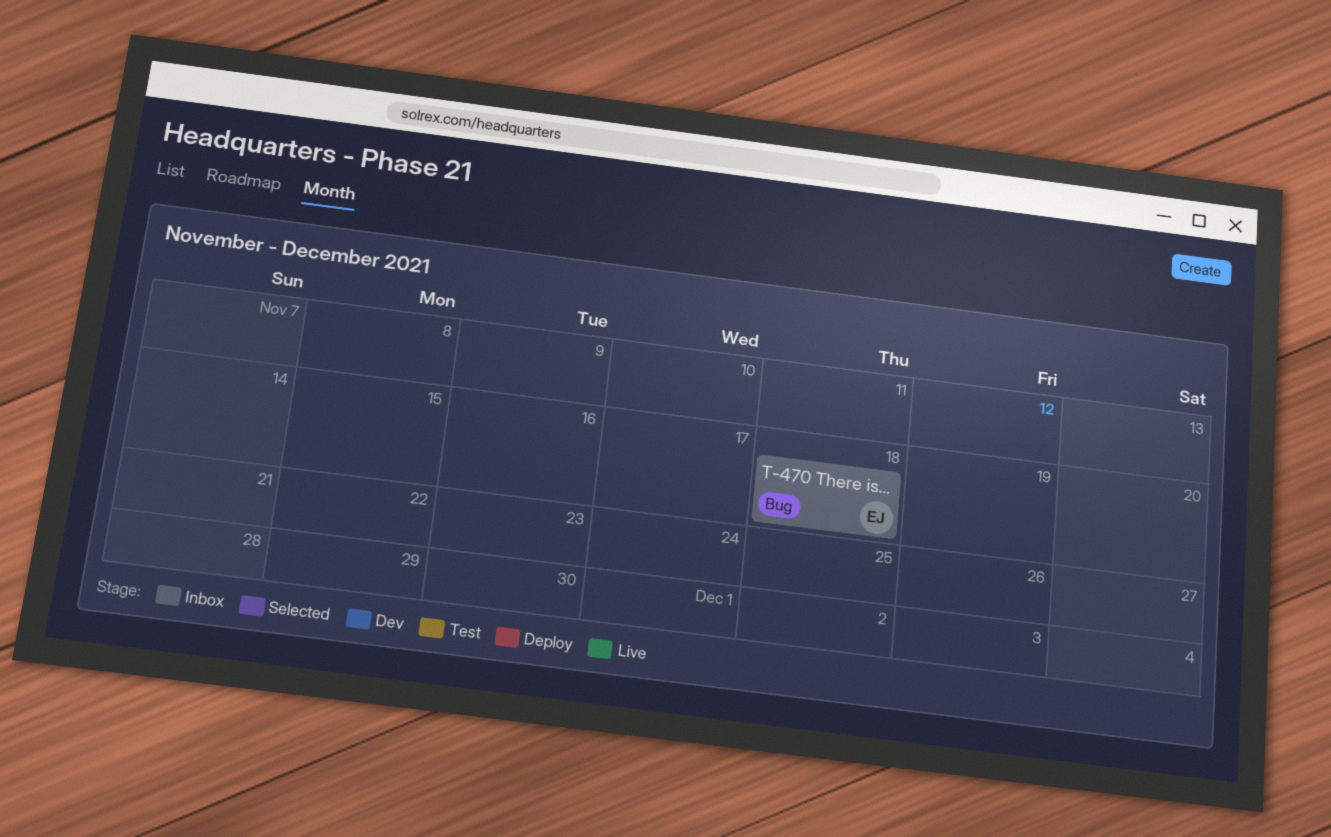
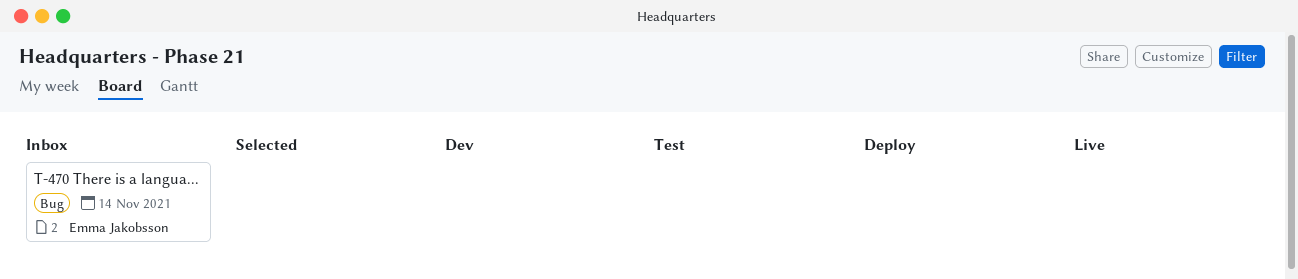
T-470, due: Nov 18 -> Nov 14

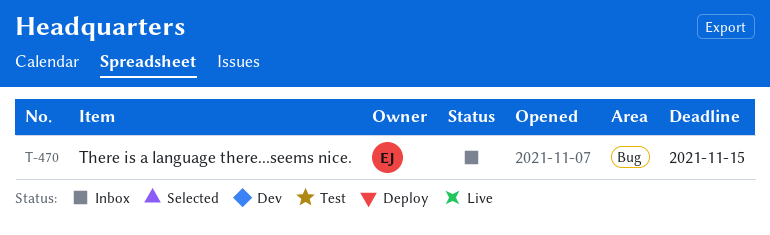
T-470, due: Nov 14 -> Nov 15

